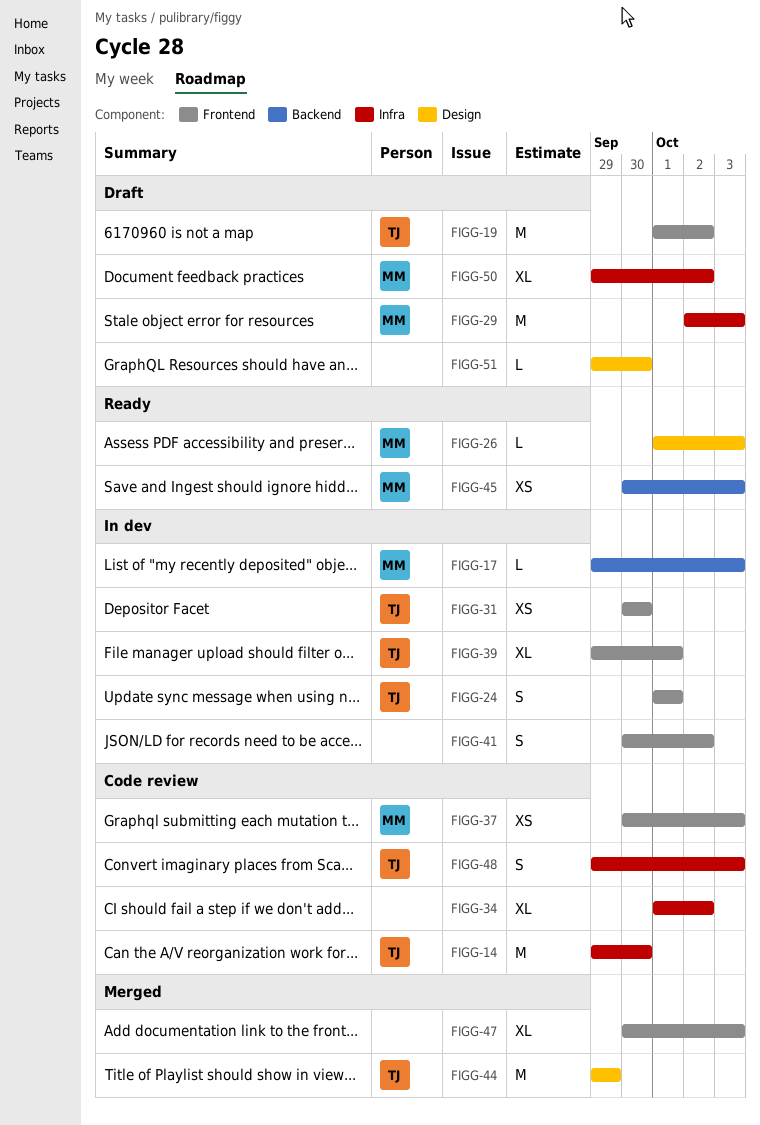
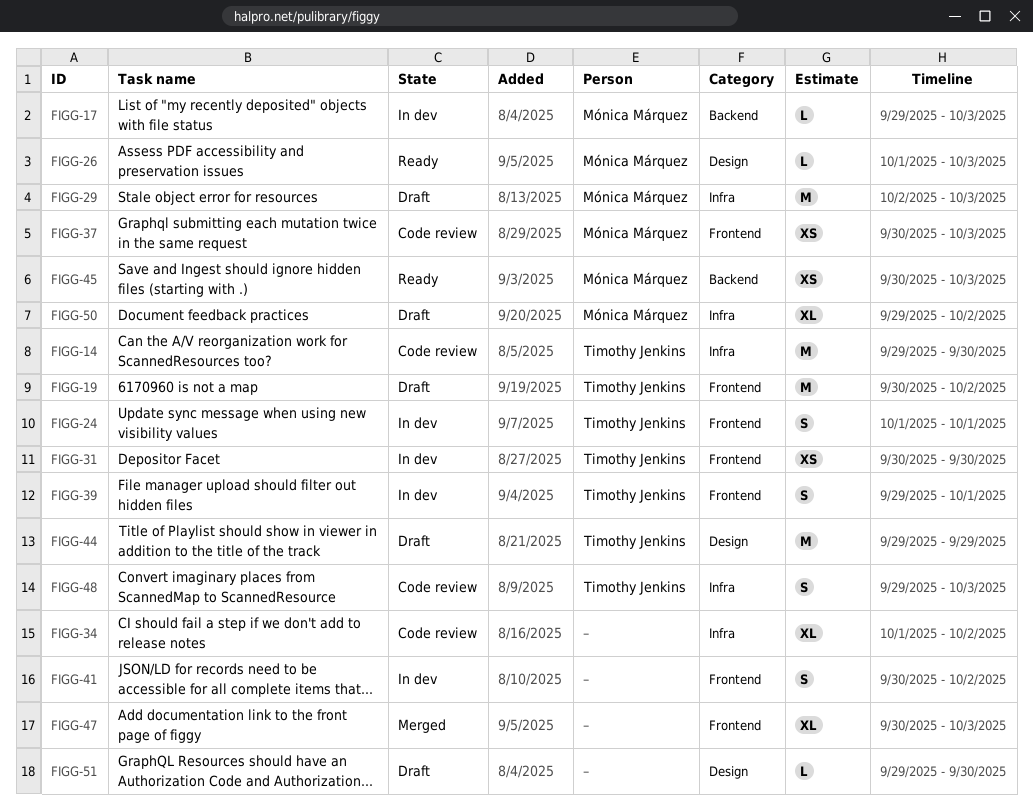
FIGG-19, start: Oct 1 -> Sep 30
FIGG-39, estimate: XL -> S
FIGG-44, status: Merged -> Draft

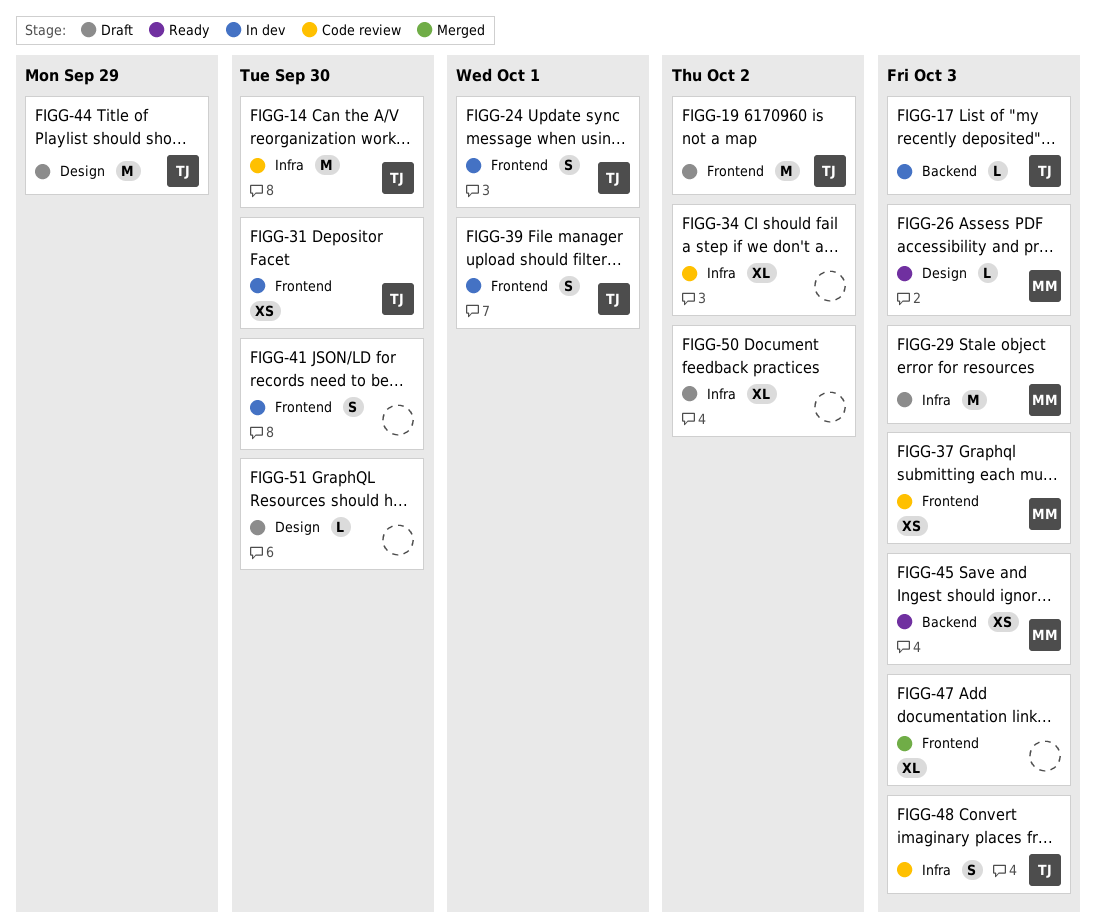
FIGG-17, owner: Mónica Márquez -> Timothy Jenkins
FIGG-41, due: Oct 2 -> Sep 30
FIGG-50, owner: Mónica Márquez -> none

